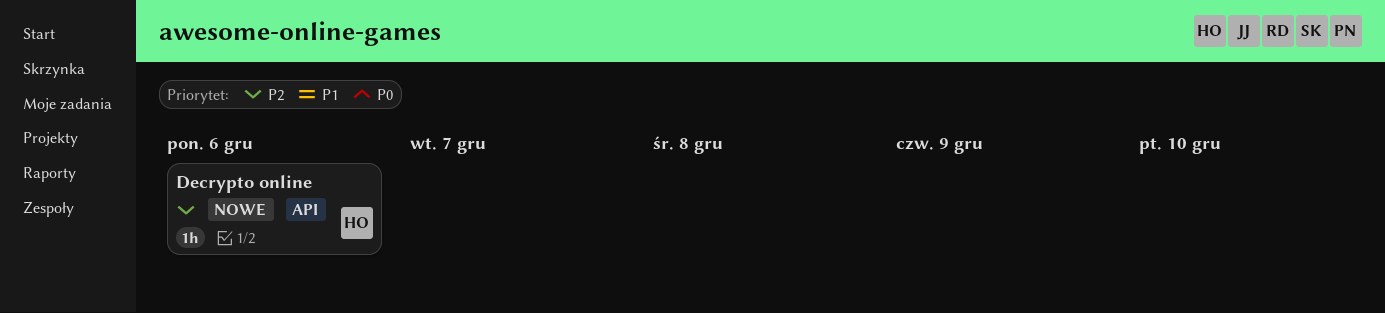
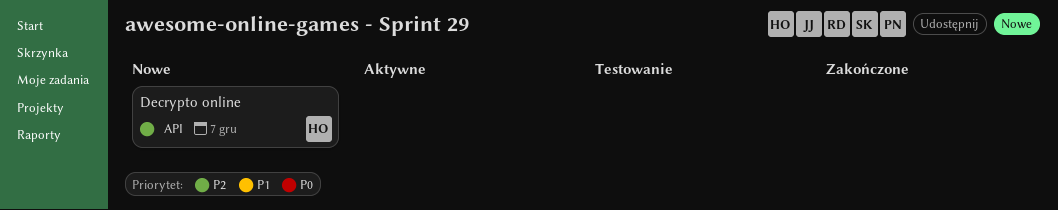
Decrypto online, due: Dec 6 -> Dec 7

